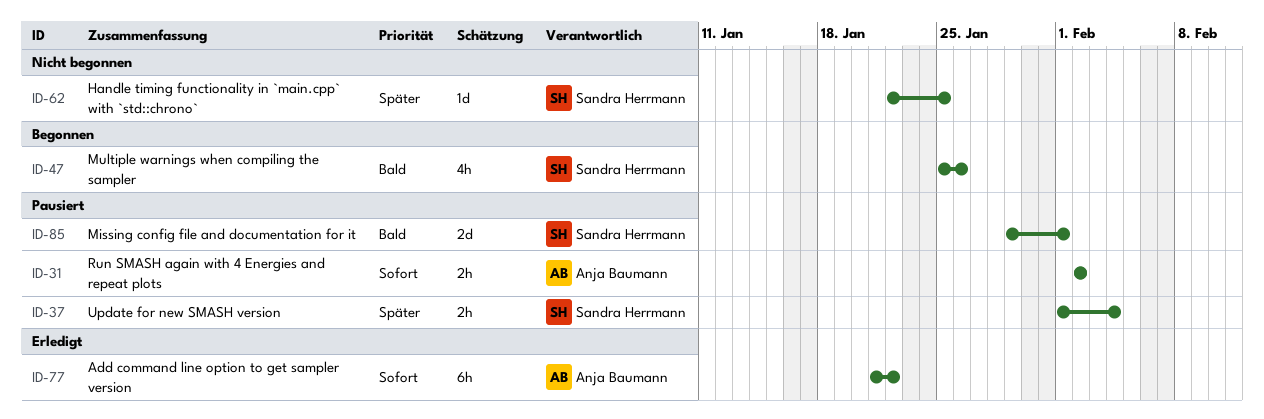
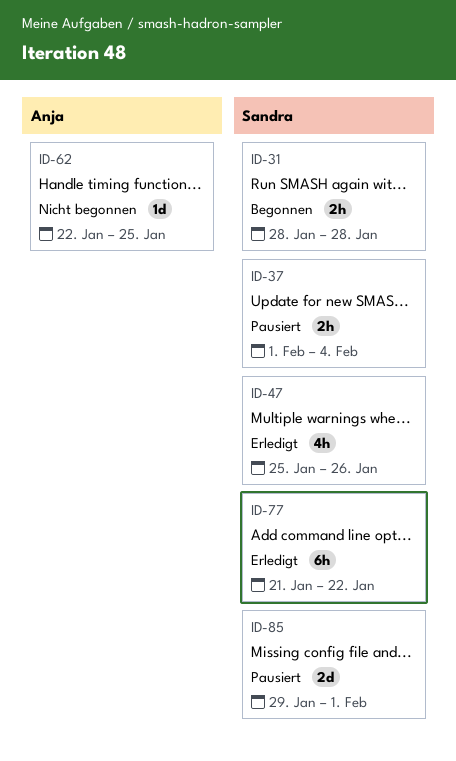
ID-31, status: Pausiert -> Begonnen
ID-31, owner: Anja Baumann -> Sandra Herrmann
ID-31, start: Feb 2 -> Jan 28
ID-31, due: Feb 2 -> Jan 28
ID-47, status: Begonnen -> Erledigt
ID-62, owner: Sandra Herrmann -> Anja Baumann
ID-77, owner: Anja Baumann -> Sandra Herrmann

